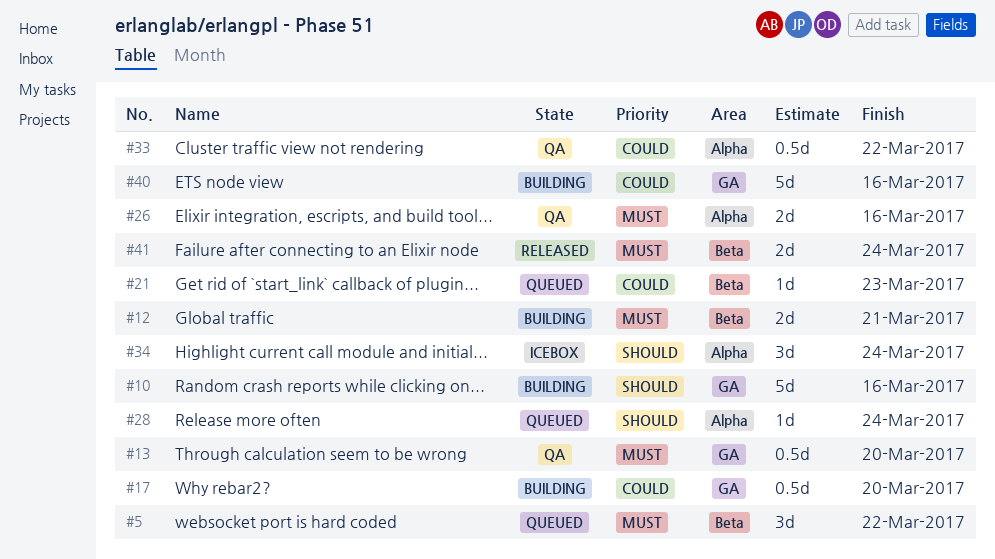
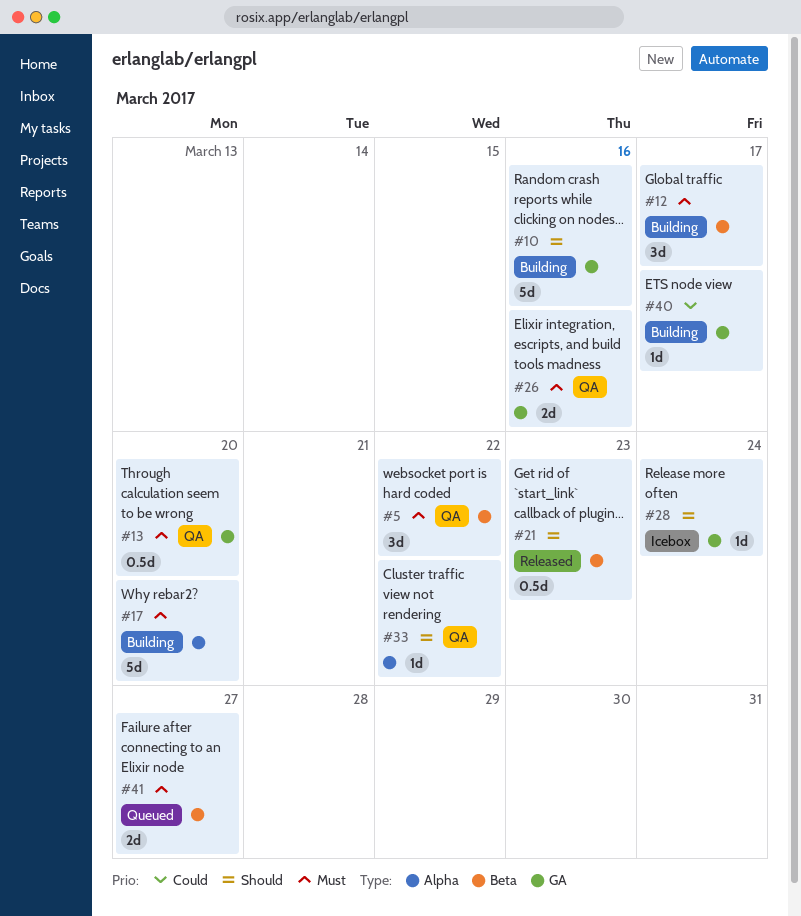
#5, status: Queued -> QA
#12, estimate: 2d -> 3d
#12, due: Mar 21 -> Mar 17
#17, priority: Could -> Must
#17, label: GA -> Alpha
#17, estimate: 0.5d -> 5d
#21, status: Queued -> Released
#21, priority: Could -> Should
#21, estimate: 1d -> 0.5d
#26, label: Alpha -> GA
#28, status: Queued -> Icebox
#28, label: Alpha -> GA
#33, priority: Could -> Should
#33, estimate: 0.5d -> 1d
#34: present -> none
#40, estimate: 5d -> 1d
#40, due: Mar 16 -> Mar 17
#41, status: Released -> Queued
#41, due: Mar 24 -> Mar 27

